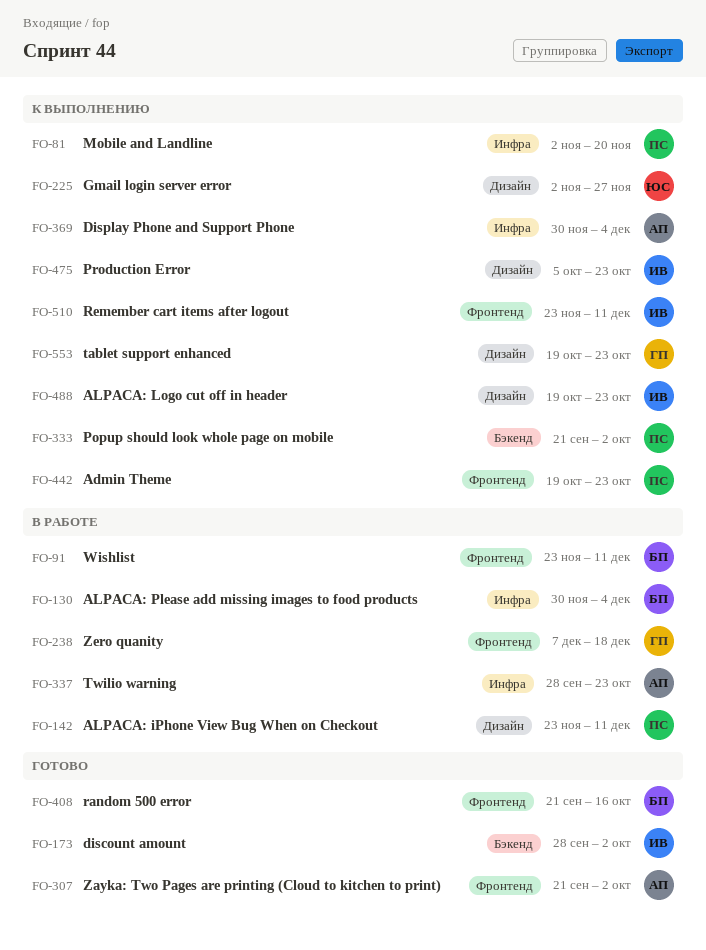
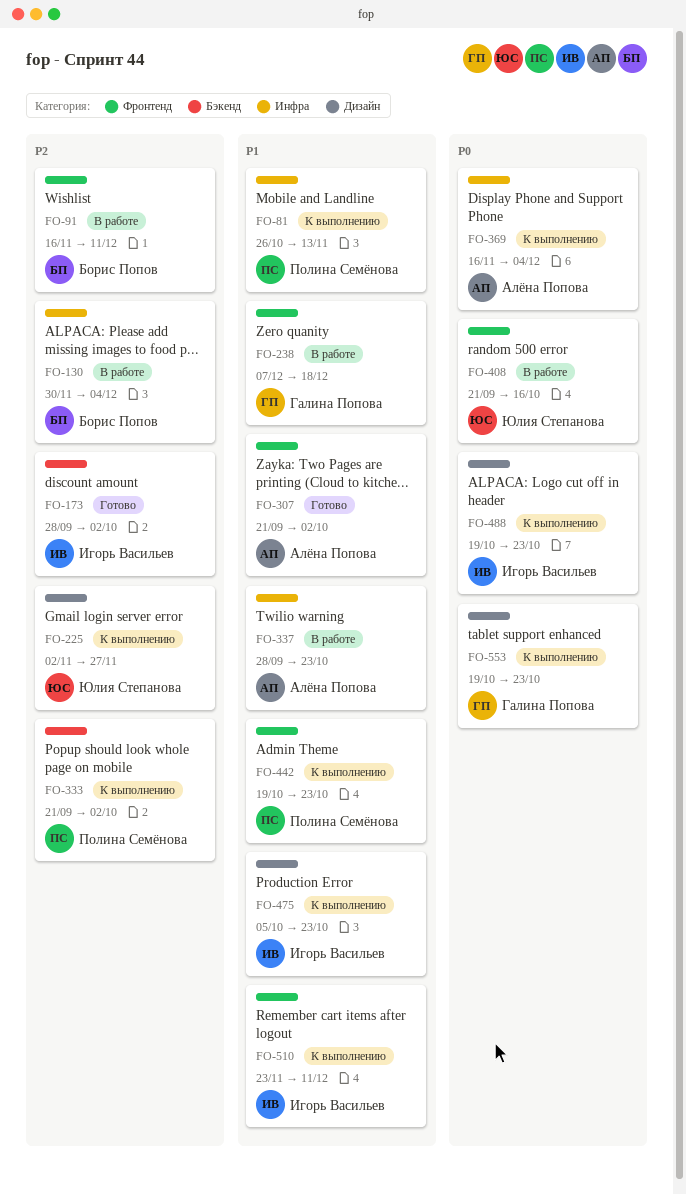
FO-81, start: Nov 2 -> Oct 26
FO-81, due: Nov 20 -> Nov 13
FO-91, start: Nov 23 -> Nov 16
FO-142: present -> none
FO-369, start: Nov 30 -> Nov 16
FO-408, status: Готово -> В работе
FO-408, owner: Борис Попов -> Юлия Степанова

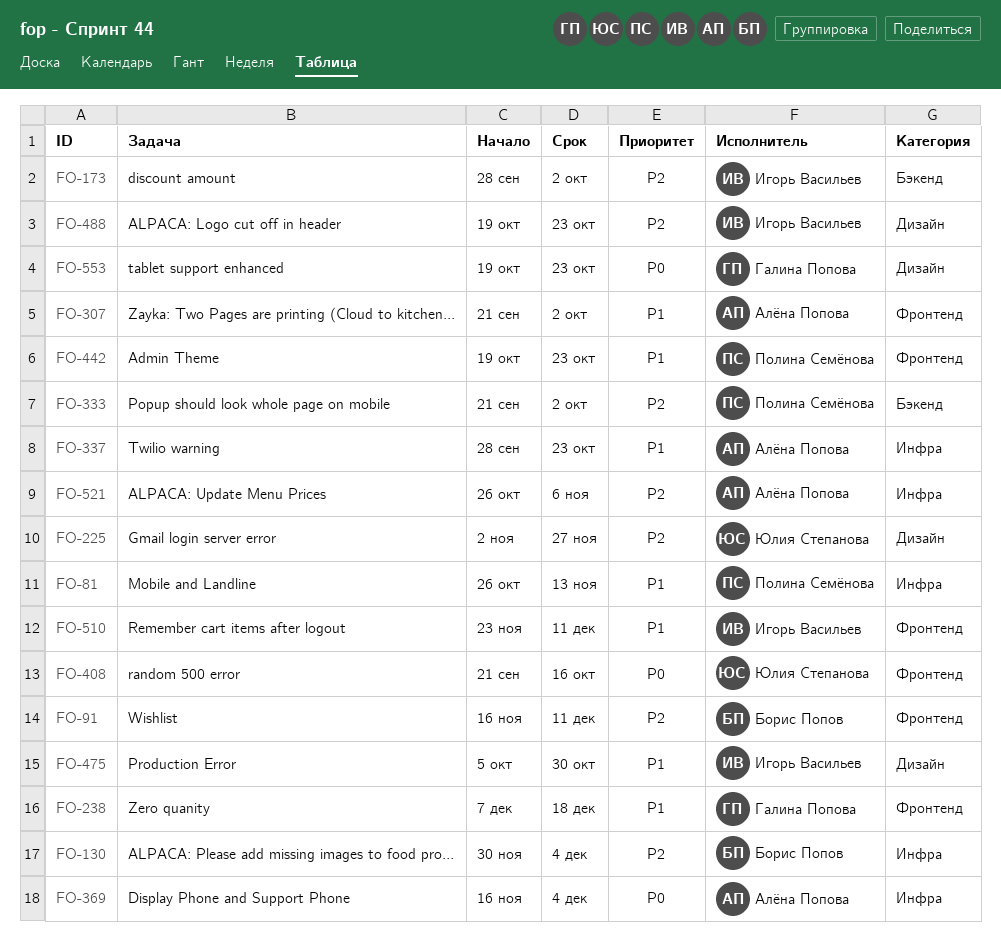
FO-475, due: Oct 23 -> Oct 30
FO-488, priority: P0 -> P2
FO-521: none -> present

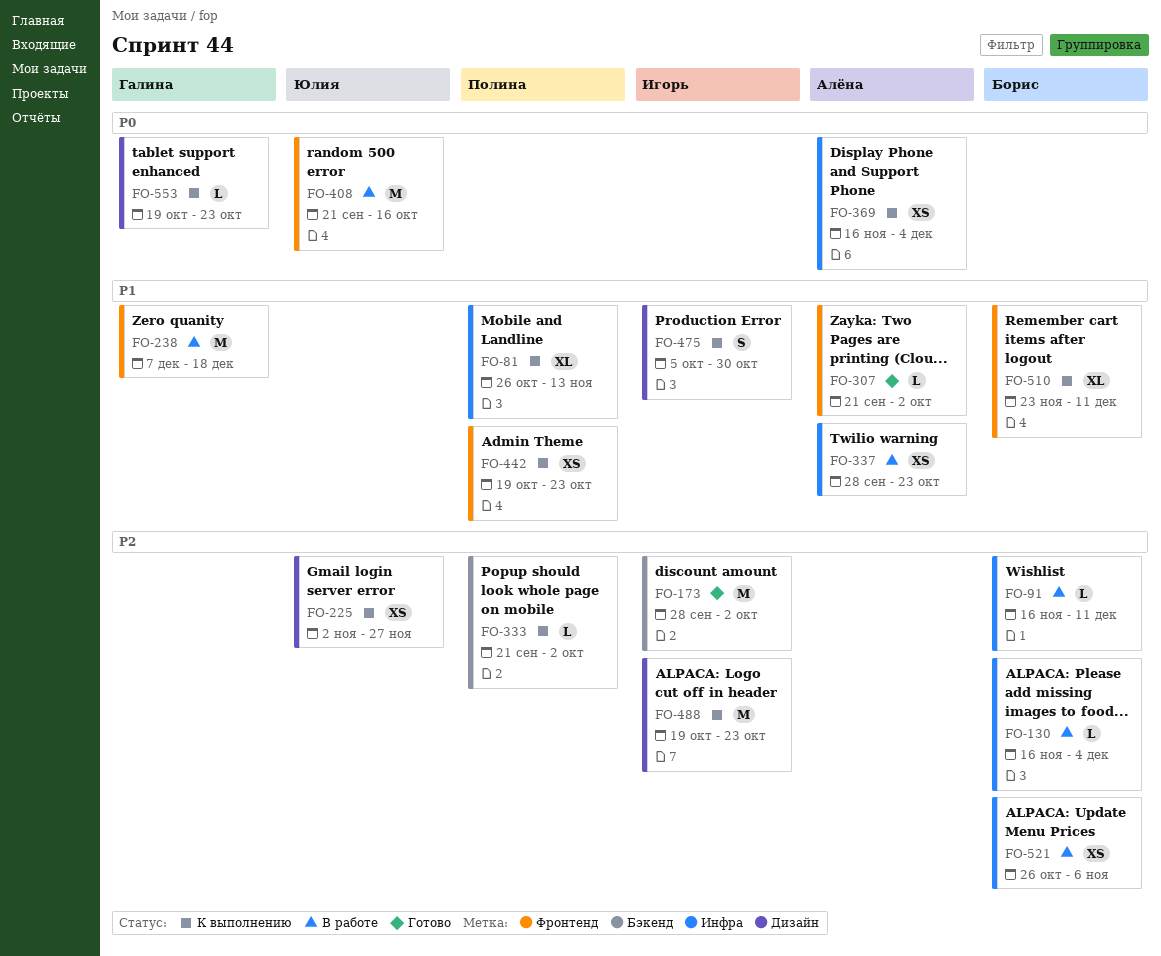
FO-91, label: Фронтенд -> Инфра
FO-130, start: Nov 30 -> Nov 16
FO-510, owner: Игорь Васильев -> Борис Попов
FO-521, owner: Алёна Попова -> Борис Попов

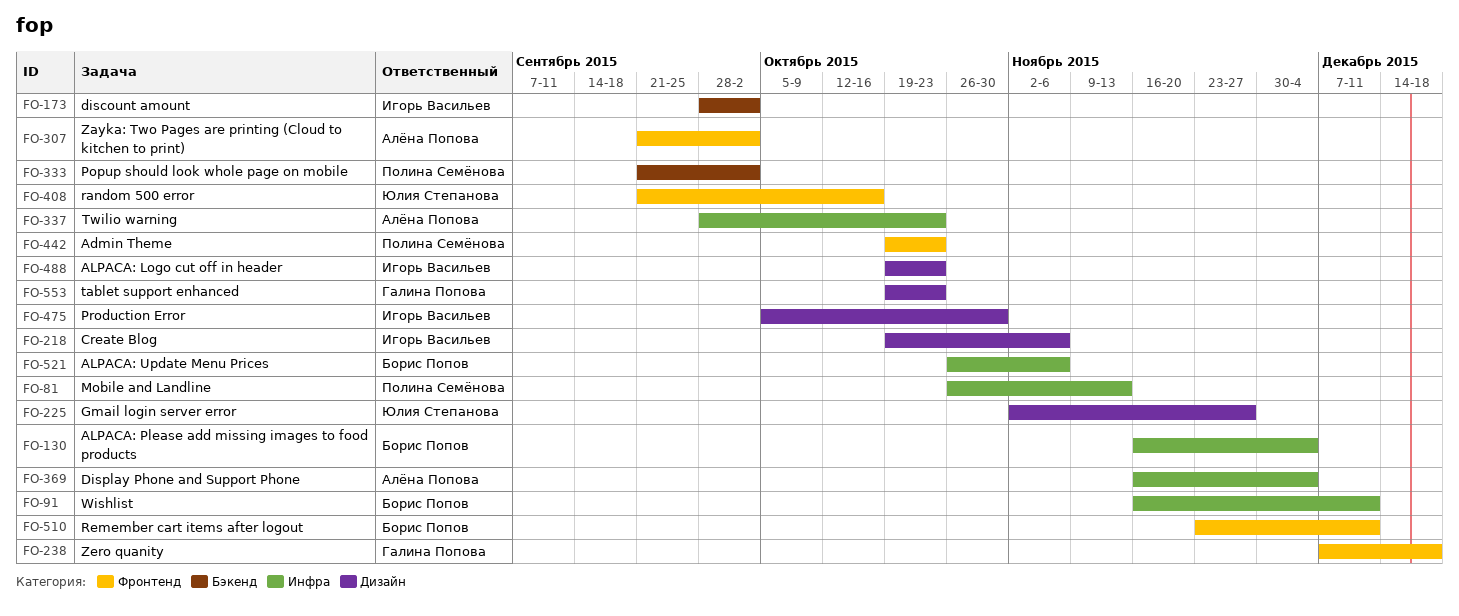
FO-218: none -> present

